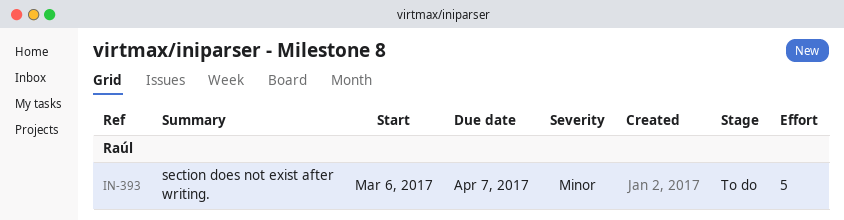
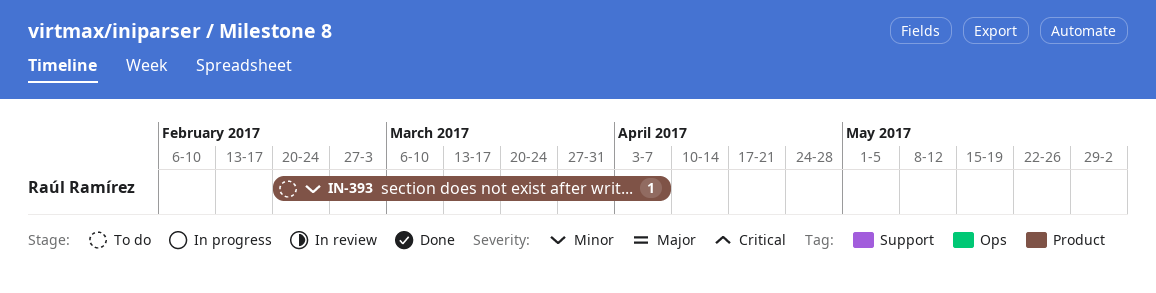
IN-393, estimate: 5 -> 1
IN-393, start: Mar 6 -> Feb 20

